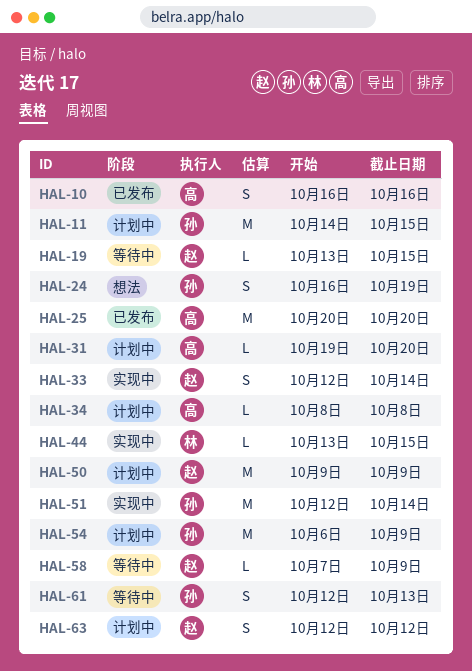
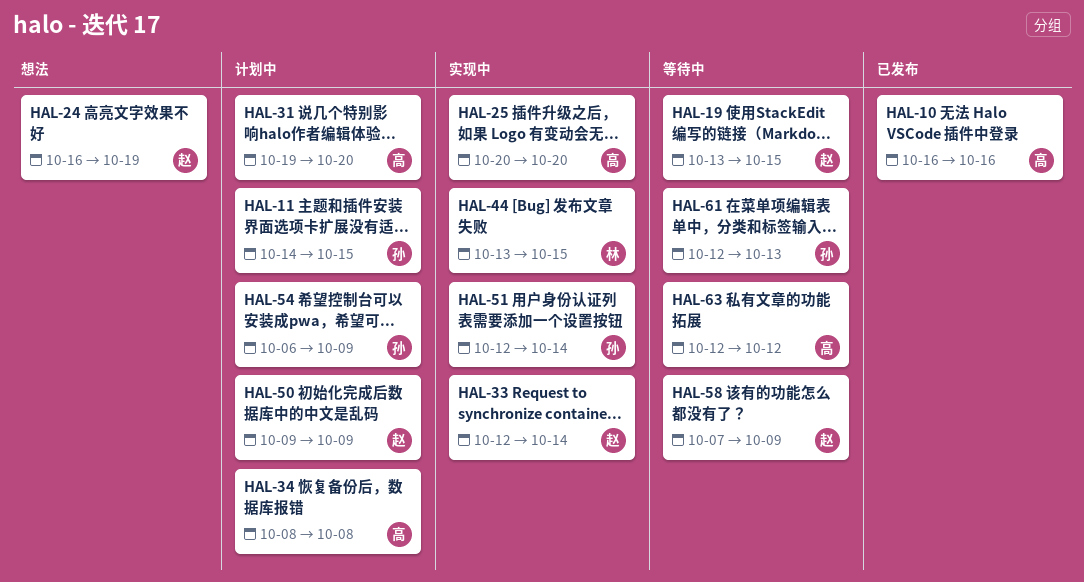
HAL-24, owner: 孙 -> 赵
HAL-25, status: 已发布 -> 实现中
HAL-63, status: 计划中 -> 等待中
HAL-63, owner: 赵 -> 高

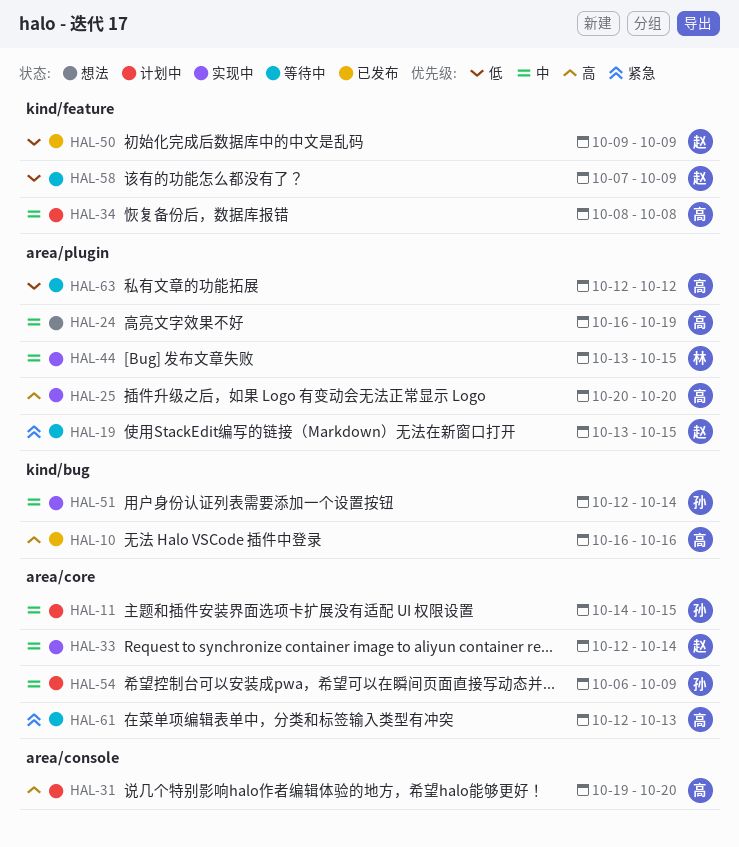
HAL-24, owner: 赵 -> 高
HAL-50, status: 计划中 -> 已发布
HAL-61, owner: 孙 -> 高

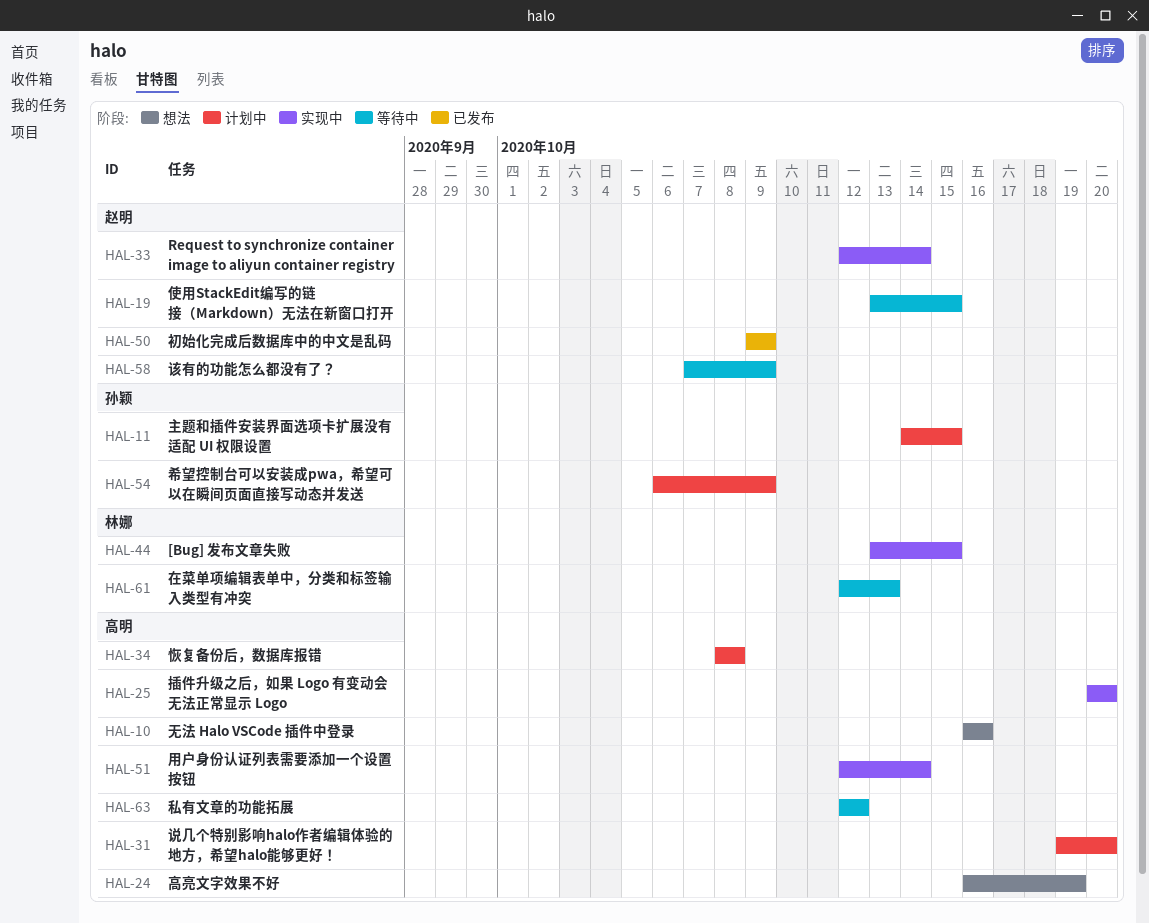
HAL-10, status: 已发布 -> 想法
HAL-51, owner: 孙颖 -> 高明
HAL-61, owner: 高明 -> 林娜

